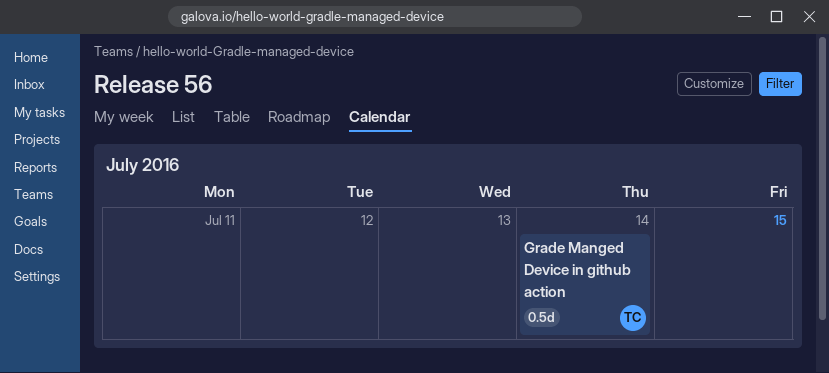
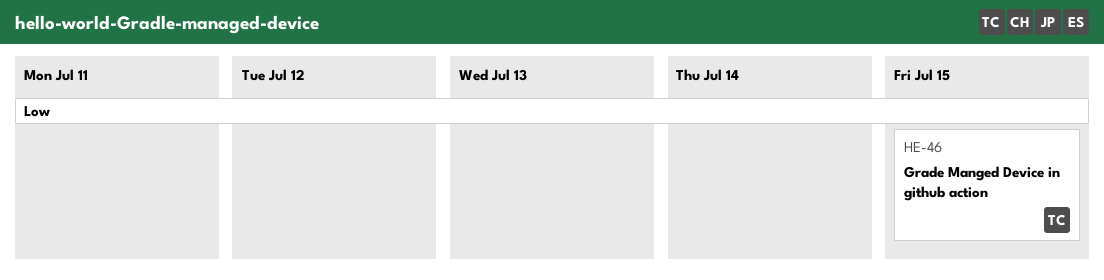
Grade Manged Device in github action, due: Jul 14 -> Jul 15

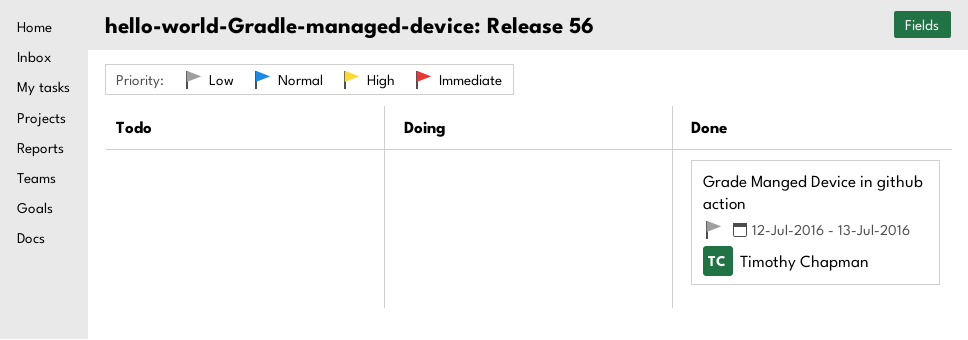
Grade Manged Device in github action, due: Jul 15 -> Jul 13

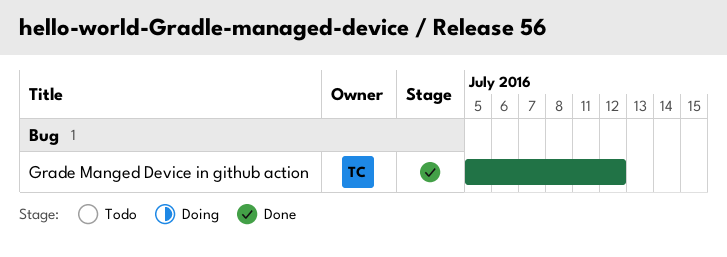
Grade Manged Device in github action, start: Jul 12 -> Jul 5
Grade Manged Device in github action, due: Jul 13 -> Jul 12

